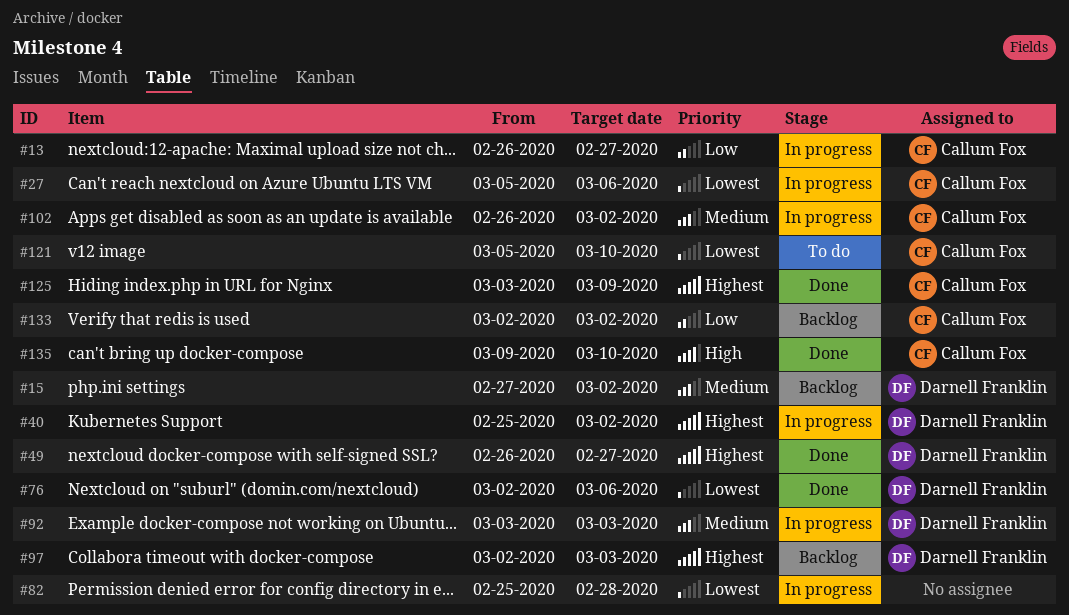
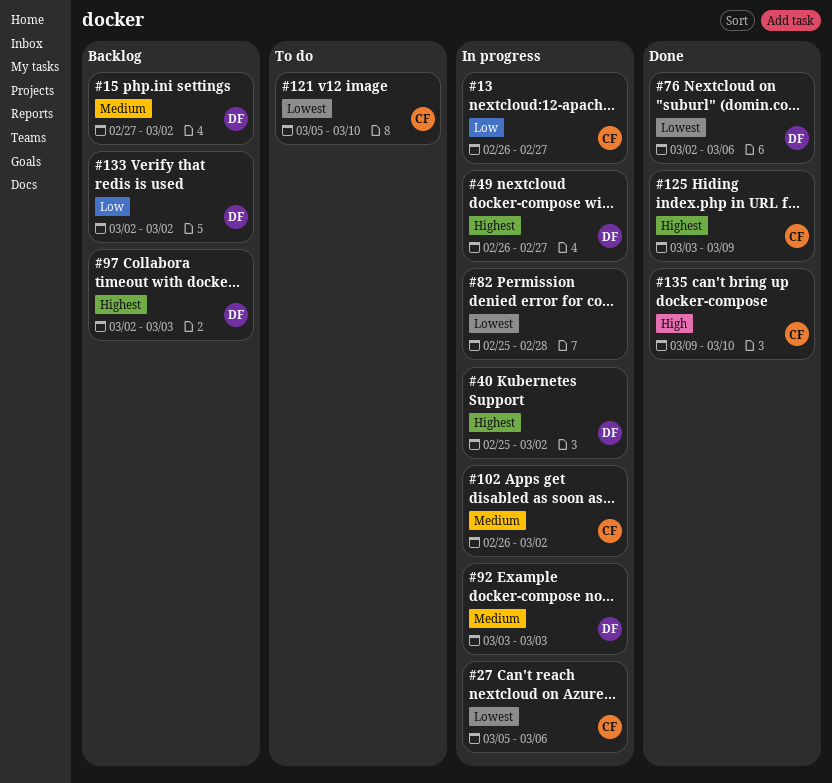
#49, status: Done -> In progress
#133, owner: Callum Fox -> Darnell Franklin

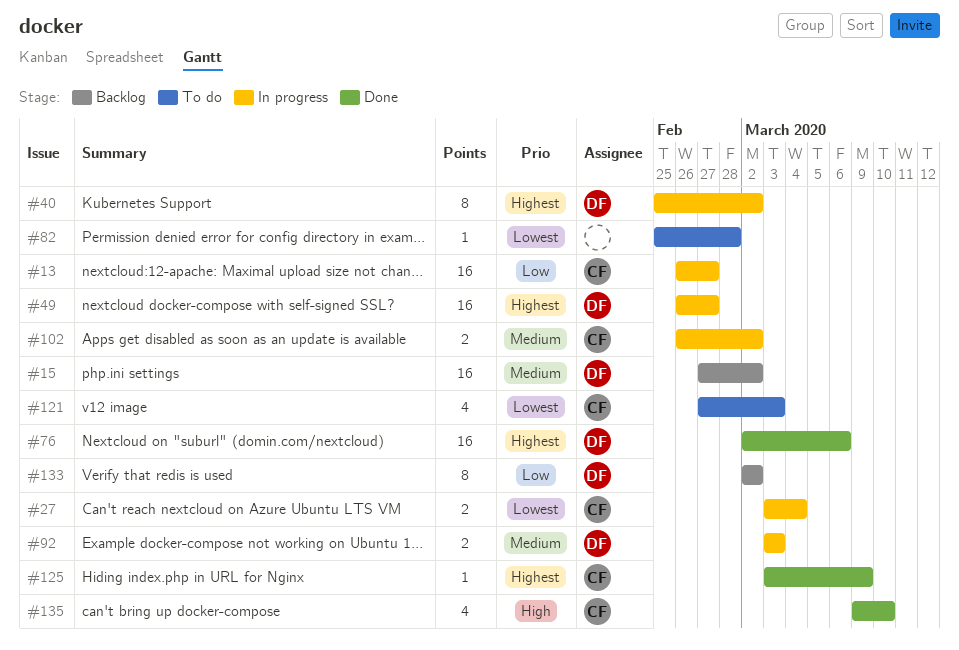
#27, start: Mar 5 -> Mar 3
#27, due: Mar 6 -> Mar 4
#76, priority: Lowest -> Highest
#82, status: In progress -> To do
#97: present -> none
#121, start: Mar 5 -> Feb 27
#121, due: Mar 10 -> Mar 3

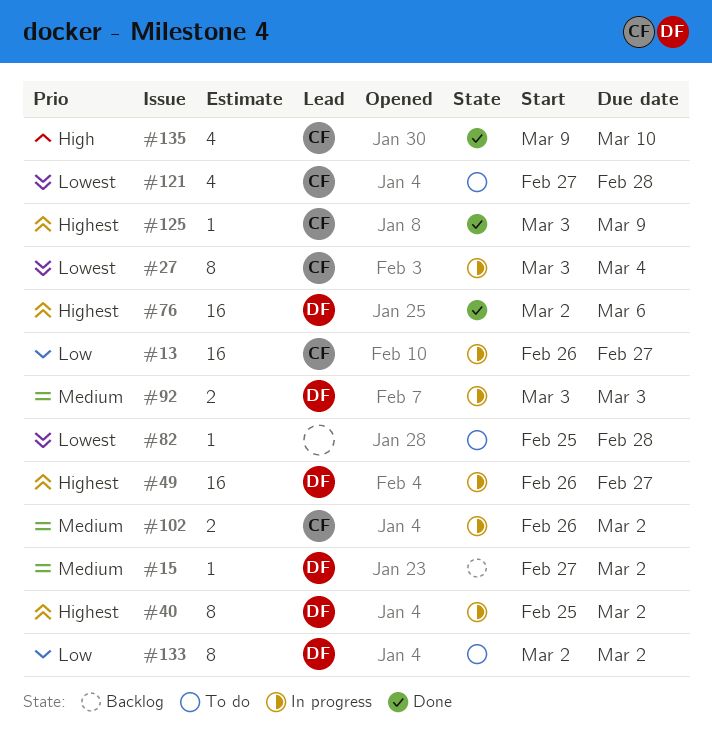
#15, estimate: 16 -> 1
#27, estimate: 2 -> 8
#121, due: Mar 3 -> Feb 28
#133, status: Backlog -> To do

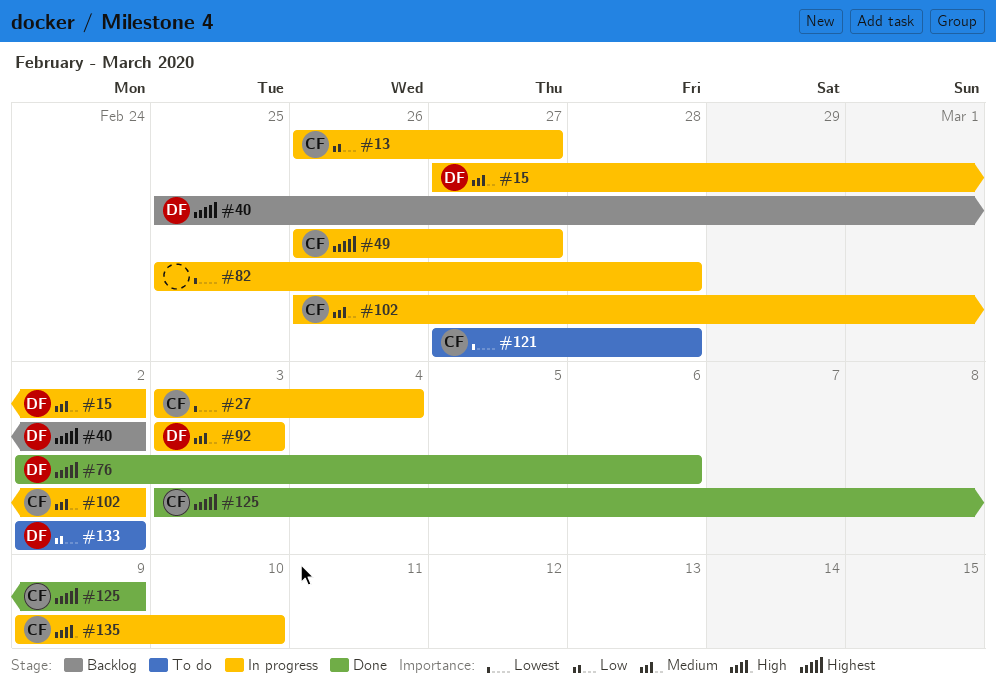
#15, status: Backlog -> In progress
#40, status: In progress -> Backlog
#49, owner: DF -> CF
#82, status: To do -> In progress
#135, status: Done -> In progress

